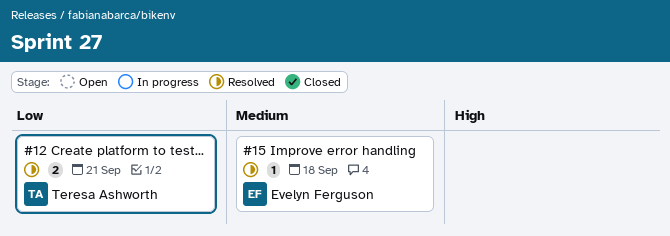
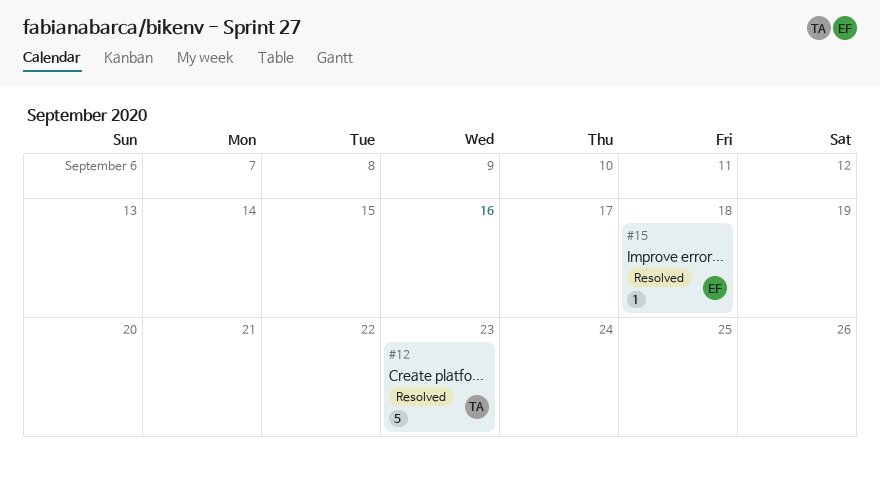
#12, estimate: 2 -> 5
#12, due: Sep 21 -> Sep 23

